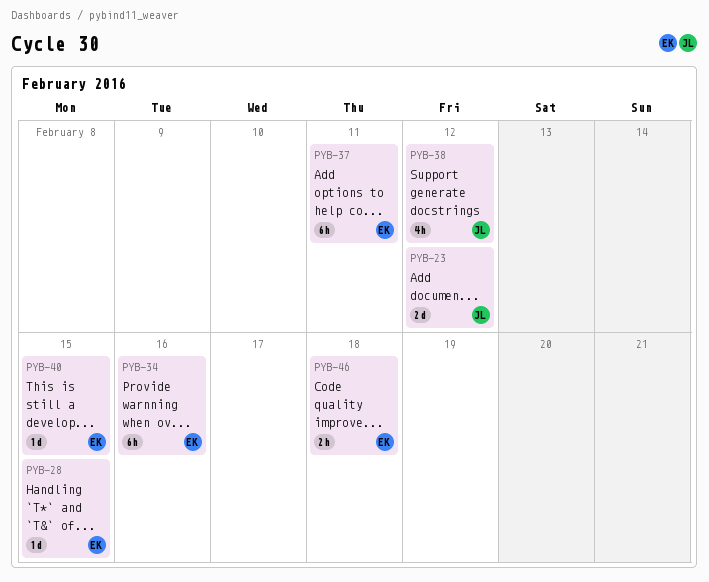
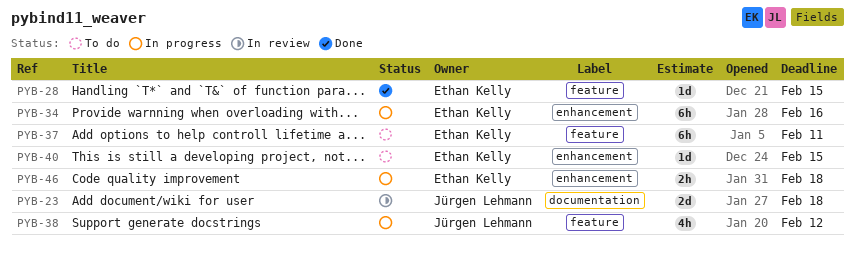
PYB-23, due: Feb 12 -> Feb 18

